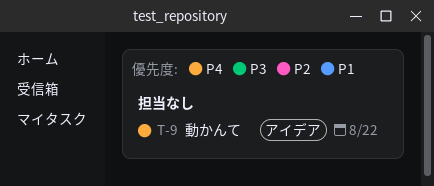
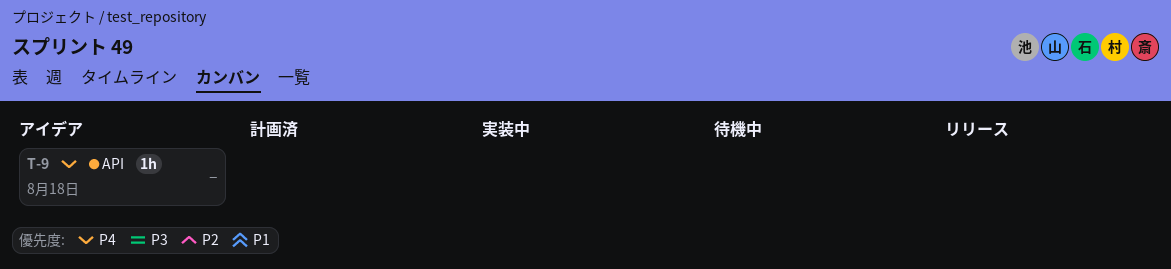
T-9, due: Aug 22 -> Aug 18

